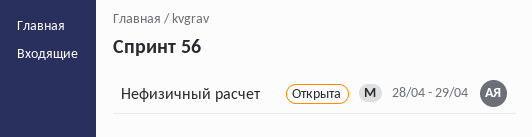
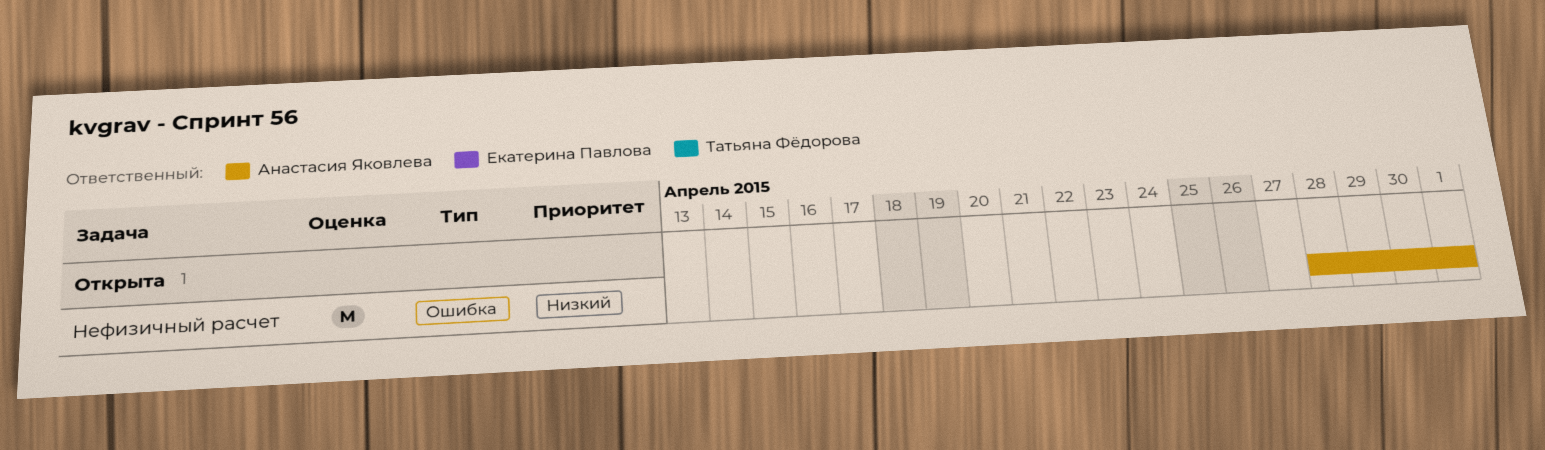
Нефизичный расчет, due: Apr 29 -> May 1

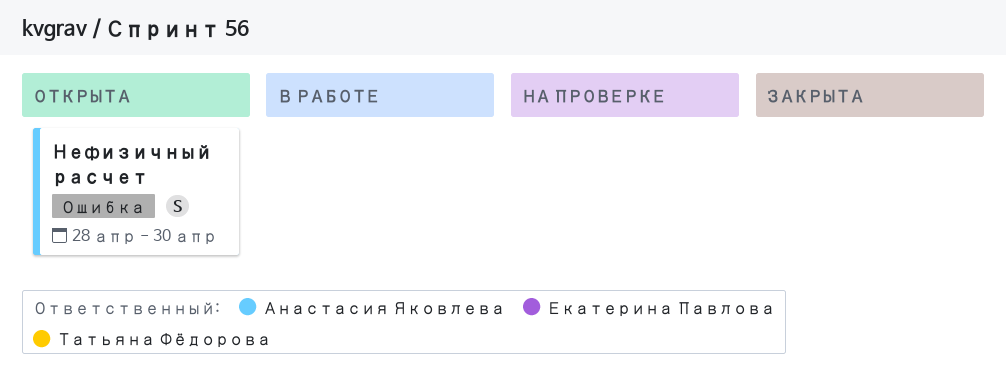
Нефизичный расчет, estimate: M -> S
Нефизичный расчет, due: May 1 -> Apr 30

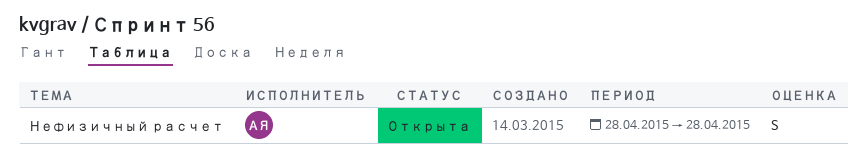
Нефизичный расчет, due: Apr 30 -> Apr 28

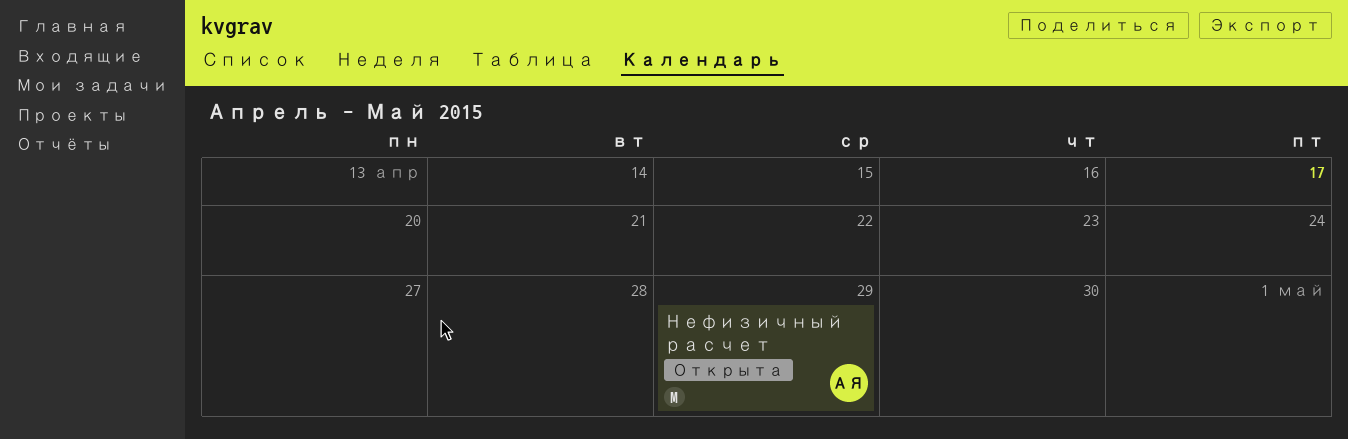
Нефизичный расчет, estimate: S -> M
Нефизичный расчет, due: Apr 28 -> Apr 29

